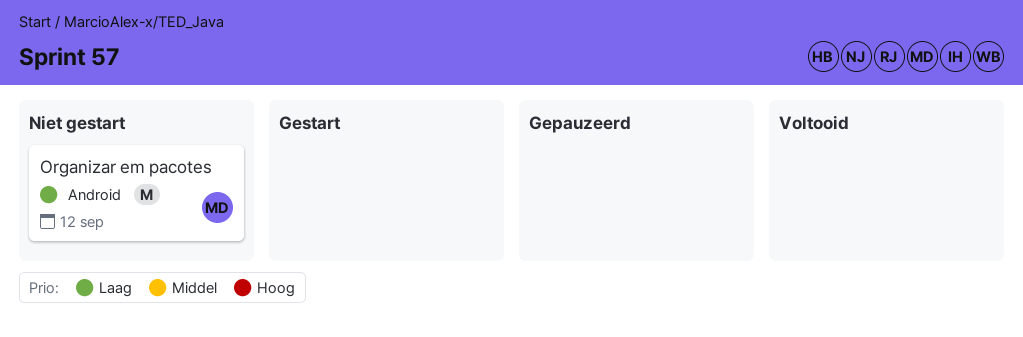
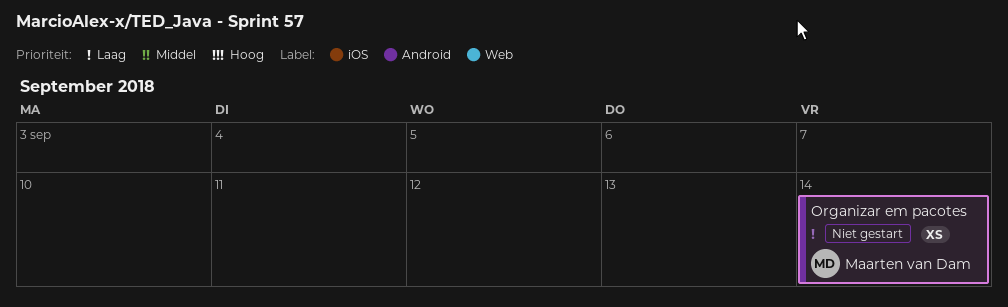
Organizar em pacotes, estimate: M -> XS
Organizar em pacotes, due: Sep 12 -> Sep 14

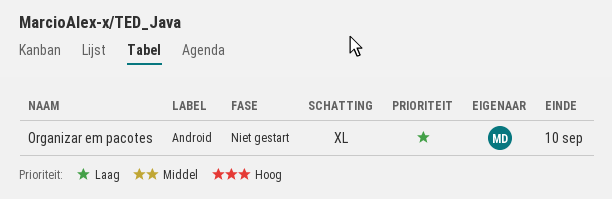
Organizar em pacotes, estimate: XS -> XL
Organizar em pacotes, due: Sep 14 -> Sep 10

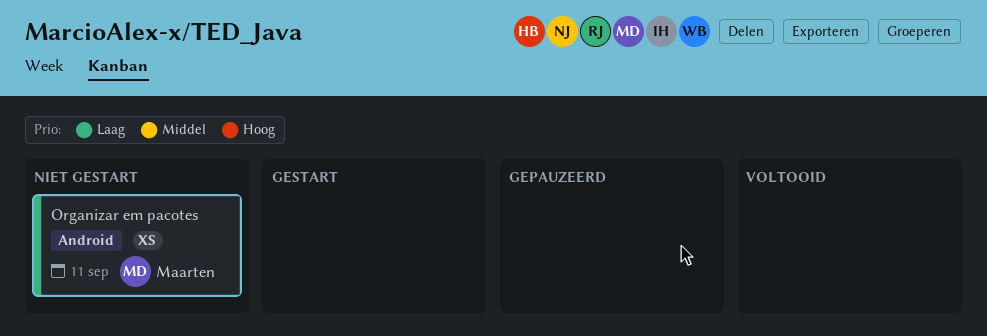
Organizar em pacotes, estimate: XL -> XS
Organizar em pacotes, due: Sep 10 -> Sep 11

